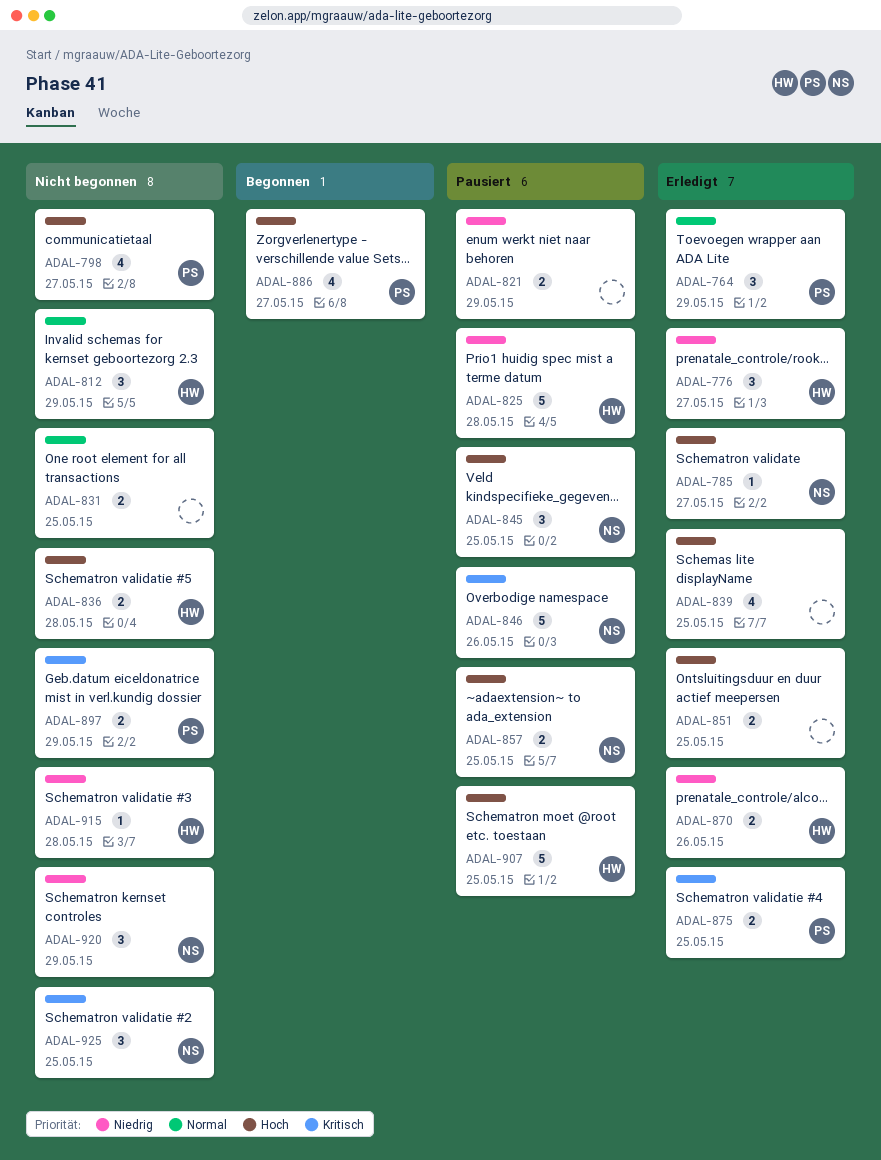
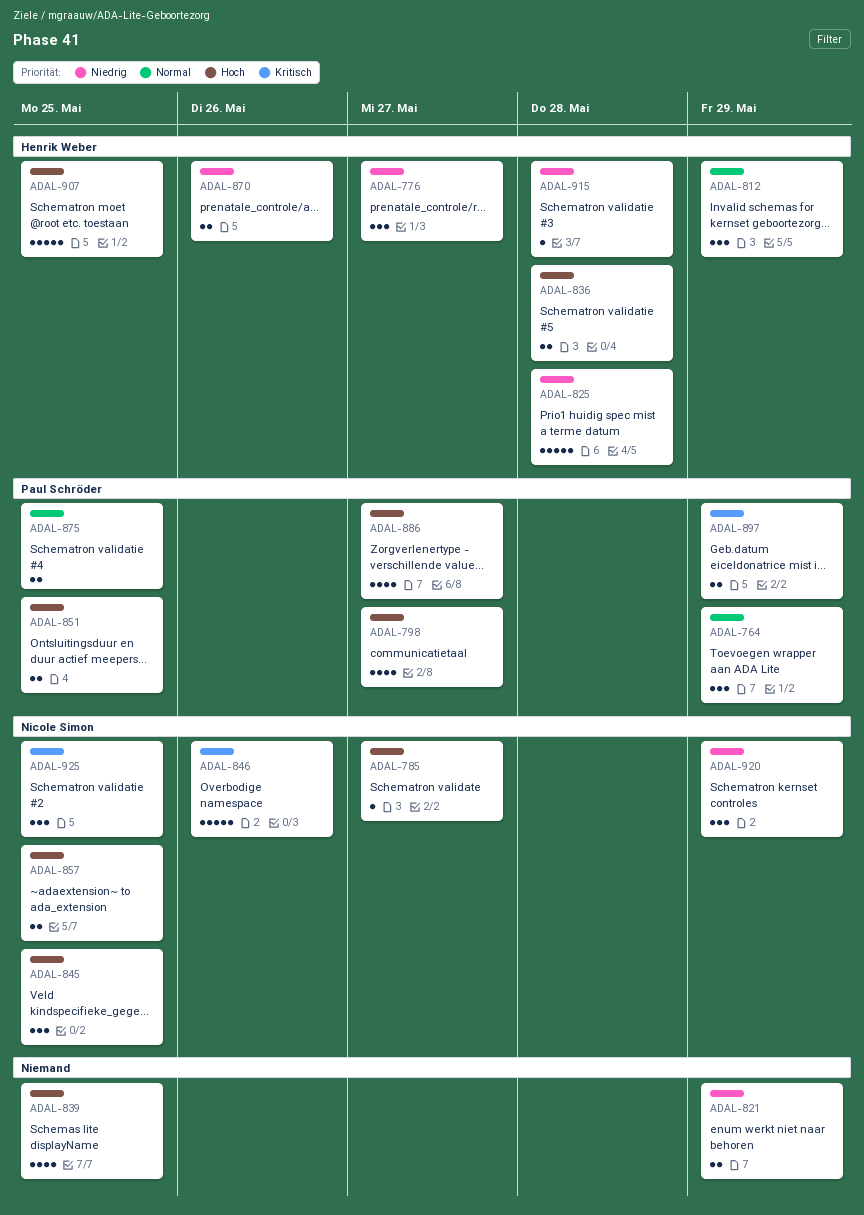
ADAL-831: present -> none
ADAL-851, owner: none -> Paul Schröder
ADAL-875, priority: Kritisch -> Normal

